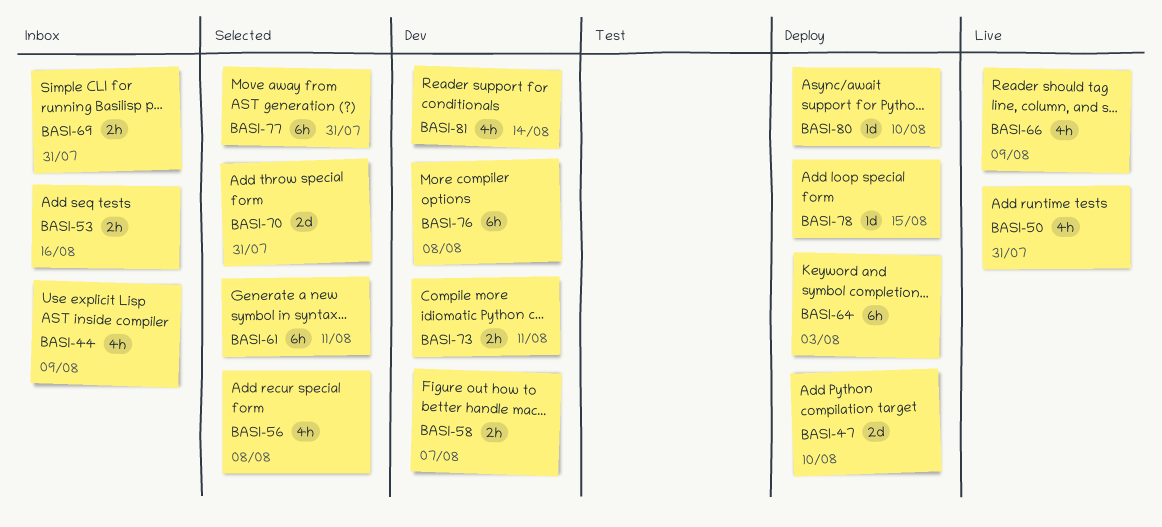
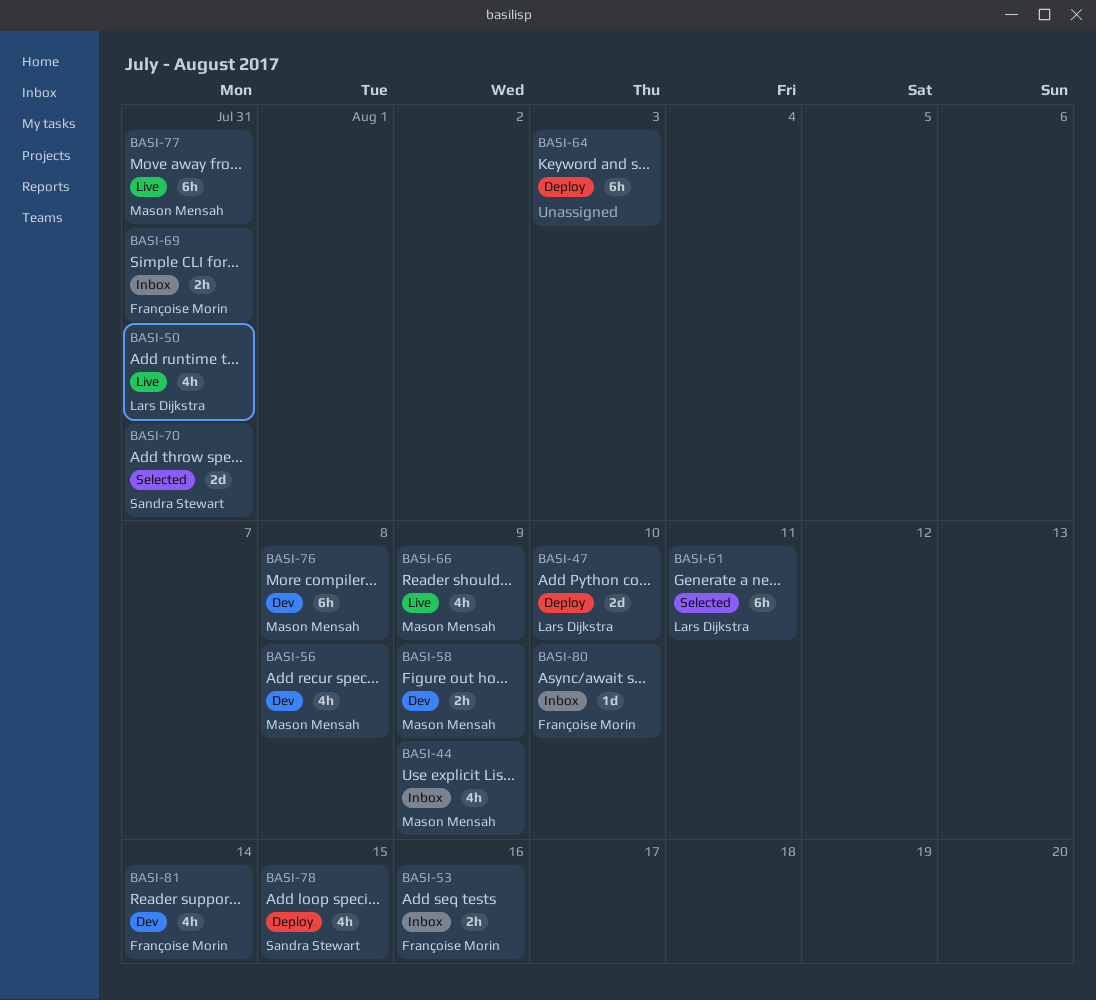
BASI-56, status: Selected -> Dev
BASI-58, due: Aug 7 -> Aug 9
BASI-73: present -> none
BASI-77, status: Selected -> Live
BASI-78, estimate: 1d -> 4h
BASI-80, status: Deploy -> Inbox

